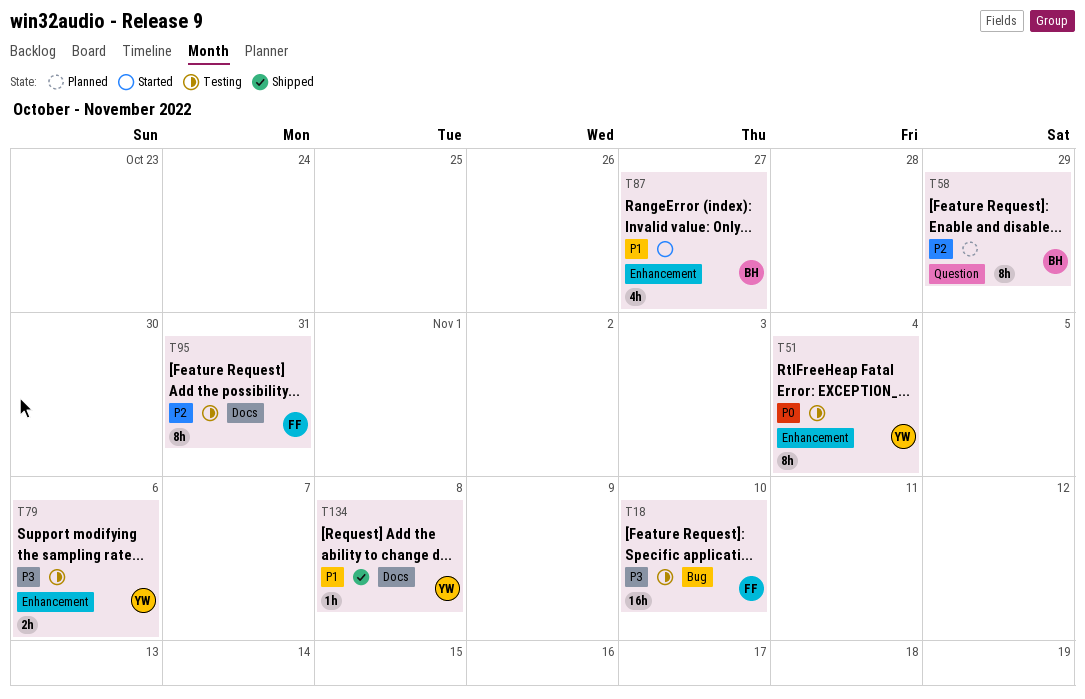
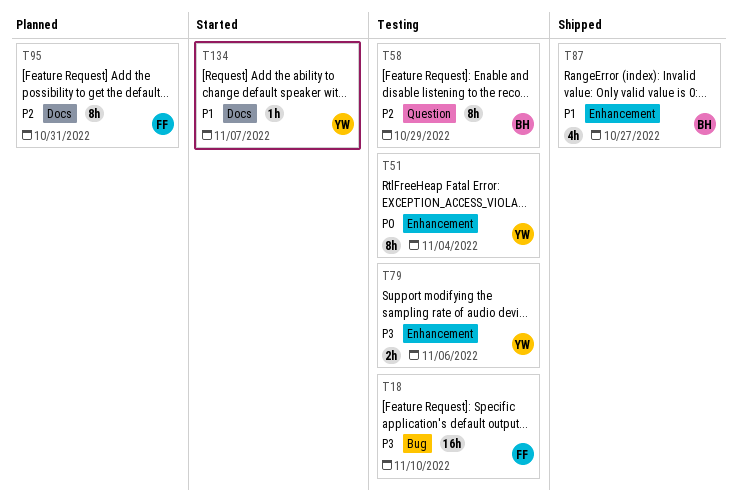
T58, status: Planned -> Testing
T87, status: Started -> Shipped
T95, status: Testing -> Planned
T134, status: Shipped -> Started
T134, due: Nov 8 -> Nov 7

